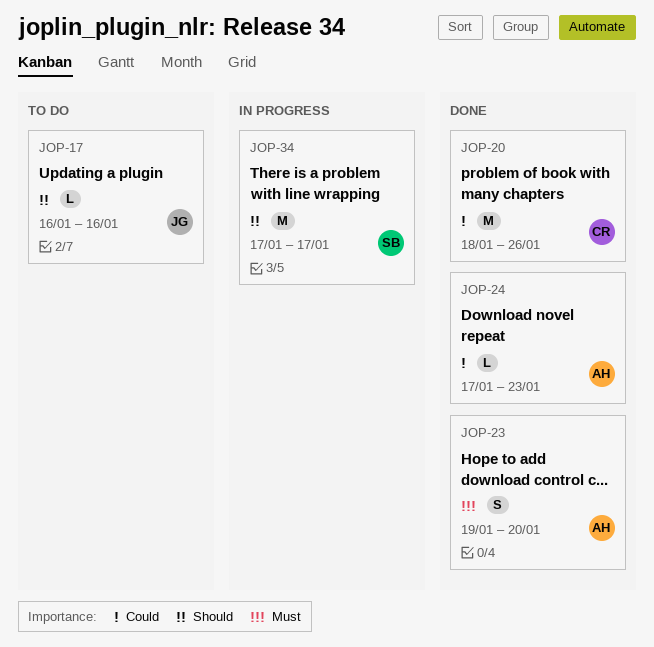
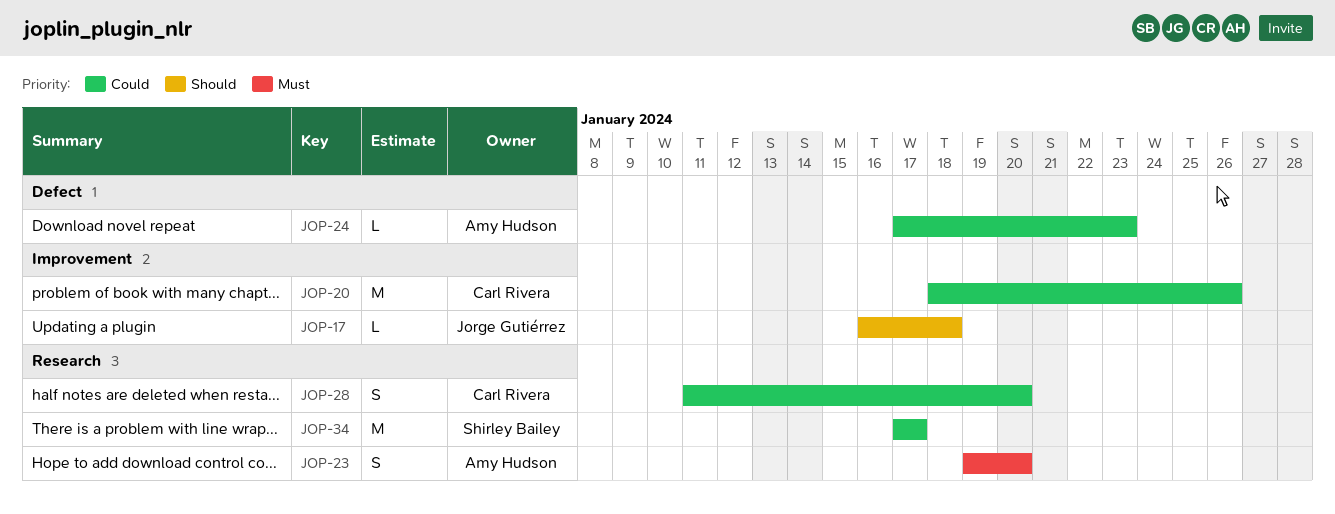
JOP-17, due: Jan 16 -> Jan 18
JOP-28: none -> present
JOP-34, priority: Should -> Could

